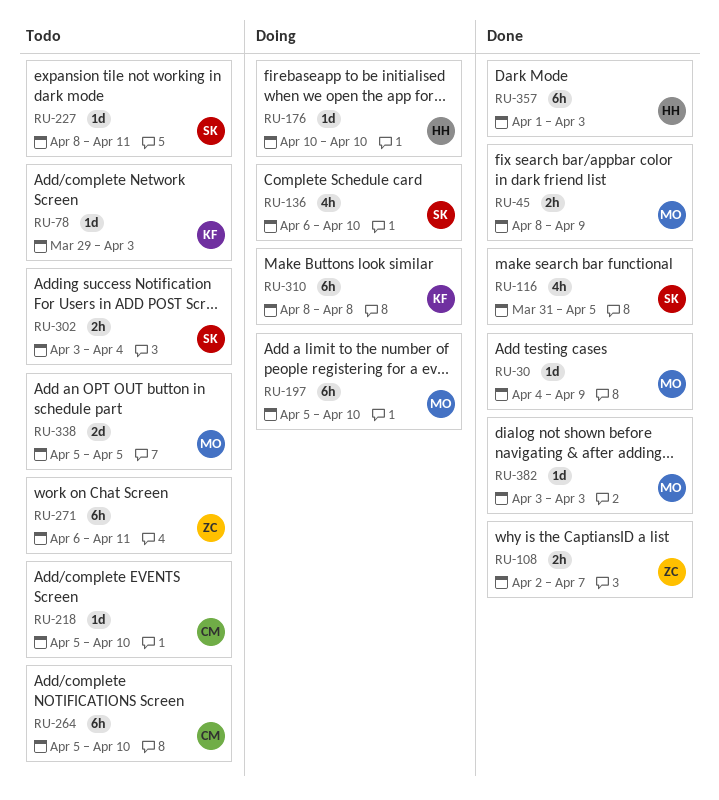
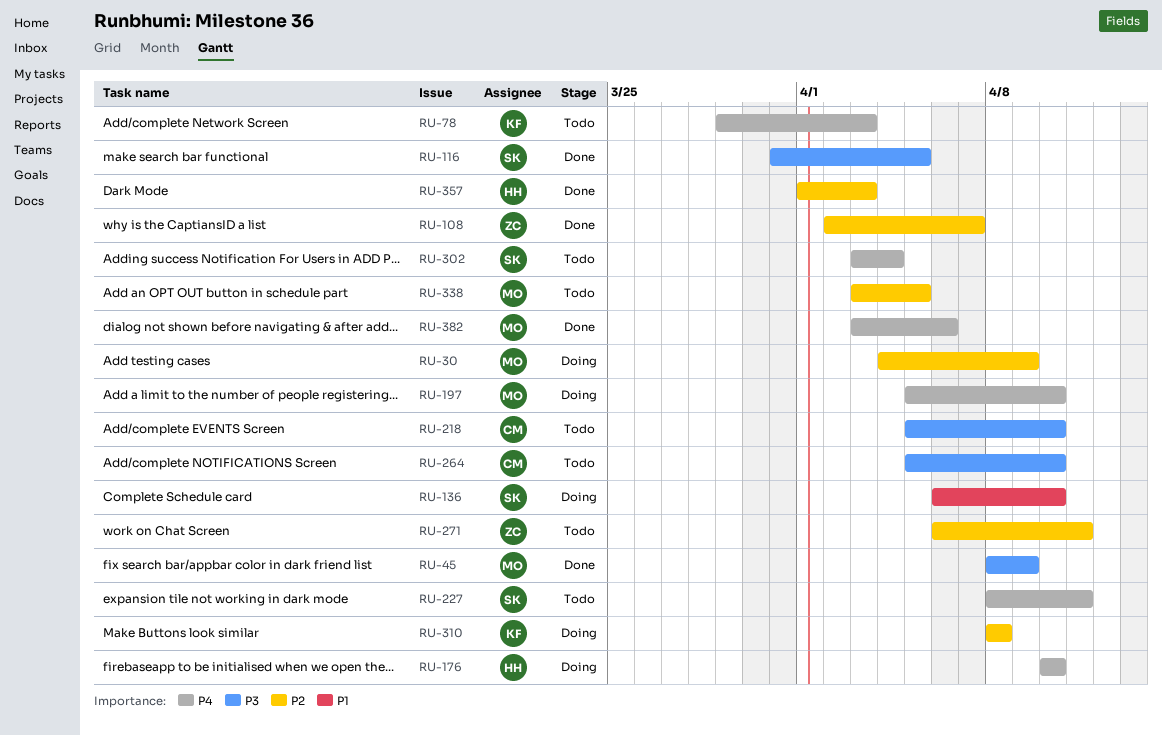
RU-30, status: Done -> Doing
RU-338, start: Apr 5 -> Apr 3
RU-382, due: Apr 3 -> Apr 6

